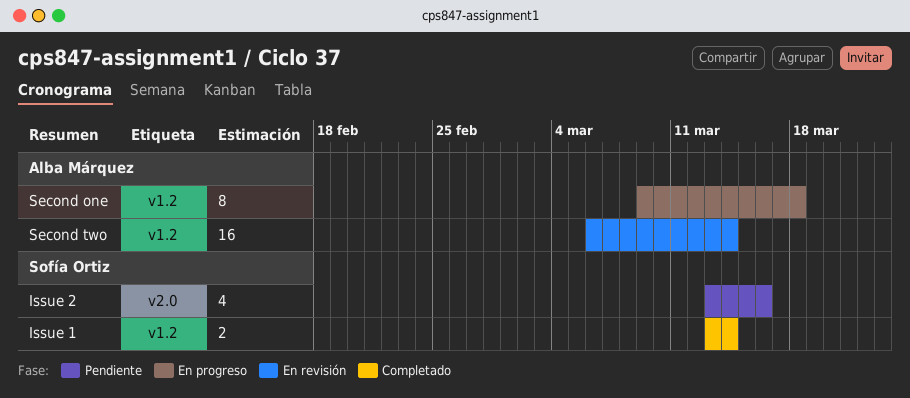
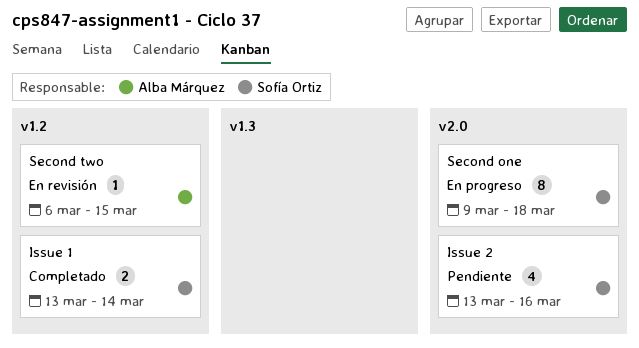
Second one, owner: Alba Márquez -> Sofía Ortiz
Second one, label: v1.2 -> v2.0
Second two, estimate: 16 -> 1
Second two, due: Mar 14 -> Mar 15

